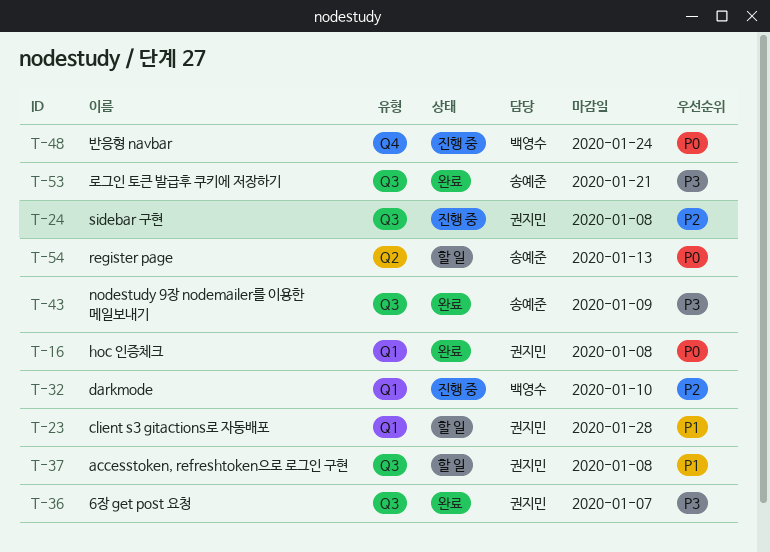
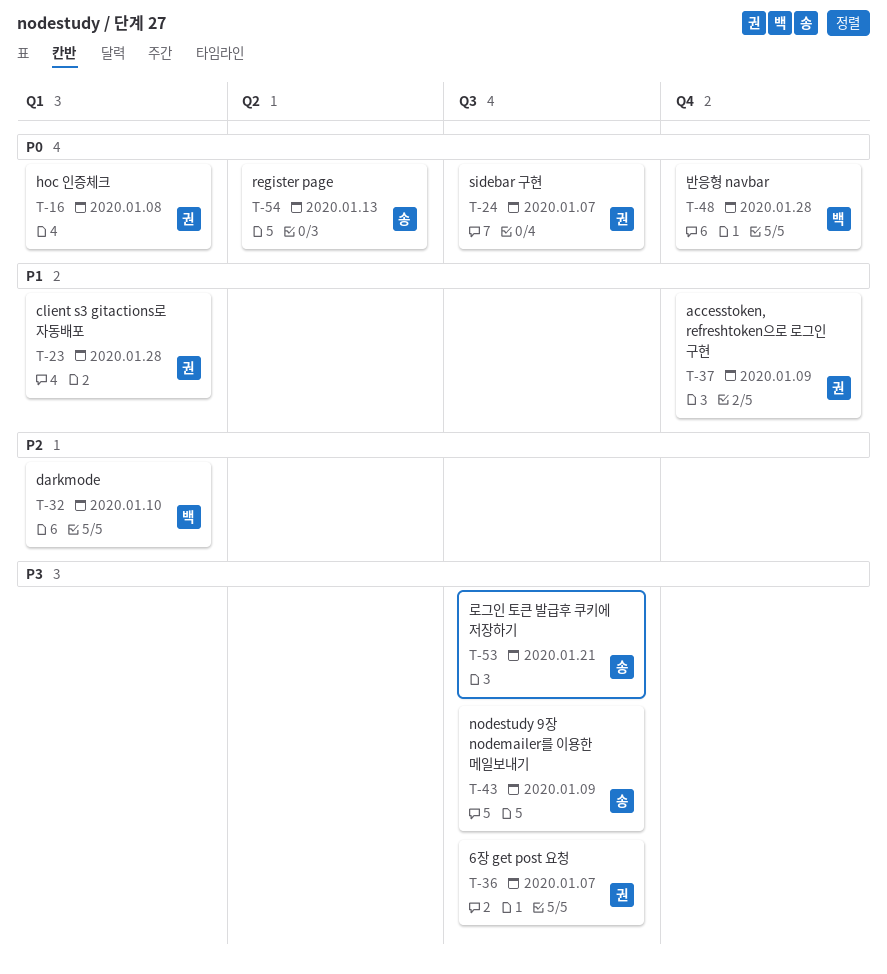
T-24, priority: P2 -> P0
T-24, due: Jan 8 -> Jan 7
T-37, label: Q3 -> Q4
T-37, due: Jan 8 -> Jan 9
T-48, due: Jan 24 -> Jan 28

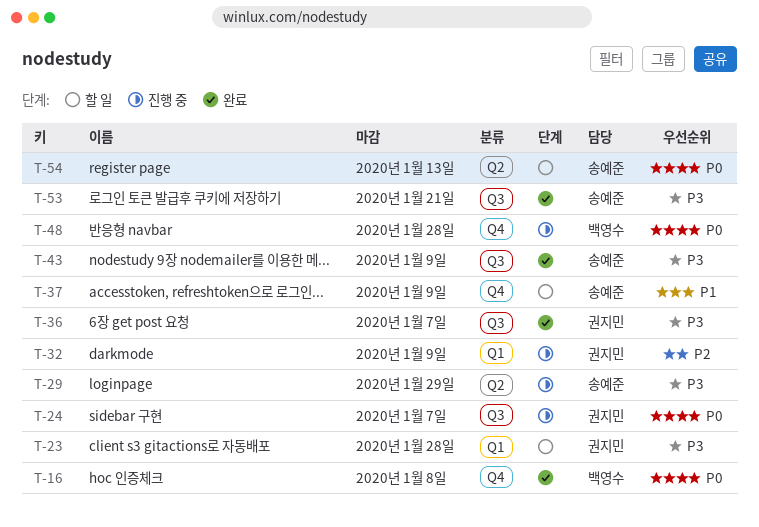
T-16, owner: 권지민 -> 백영수
T-16, label: Q1 -> Q4
T-23, priority: P1 -> P3
T-29: none -> present
T-32, owner: 백영수 -> 권지민
T-32, due: Jan 10 -> Jan 9
T-37, owner: 권지민 -> 송예준

